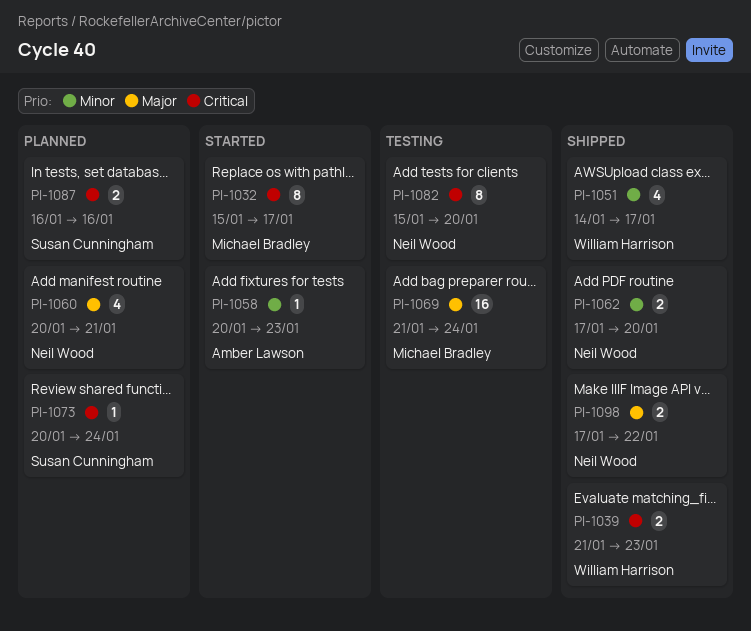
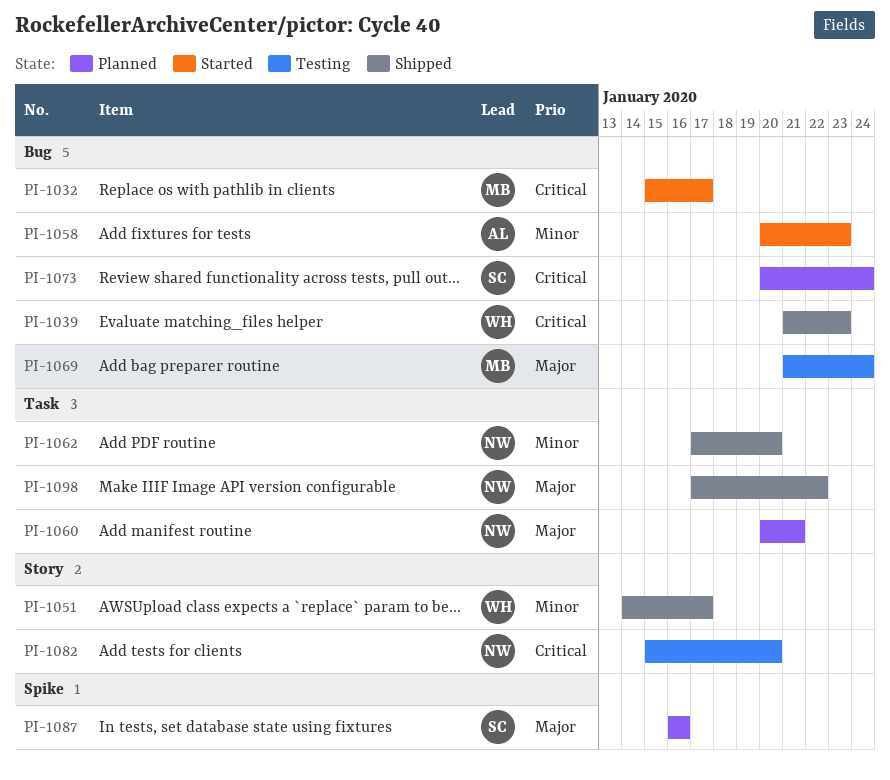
PI-1087, priority: Critical -> Major

